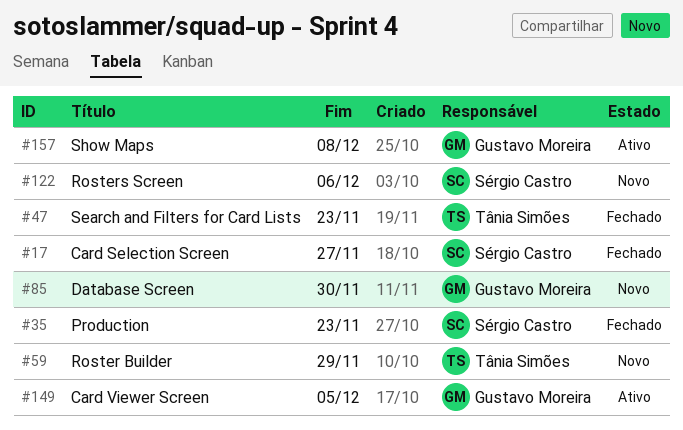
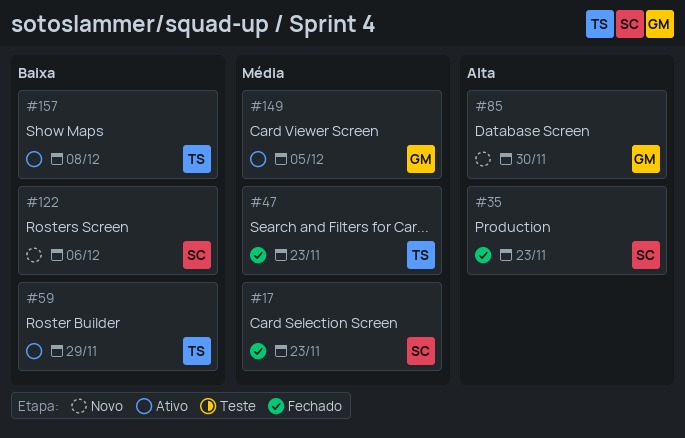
#17, due: Nov 27 -> Nov 23
#59, status: Novo -> Ativo
#157, owner: Gustavo Moreira -> Tânia Simões

